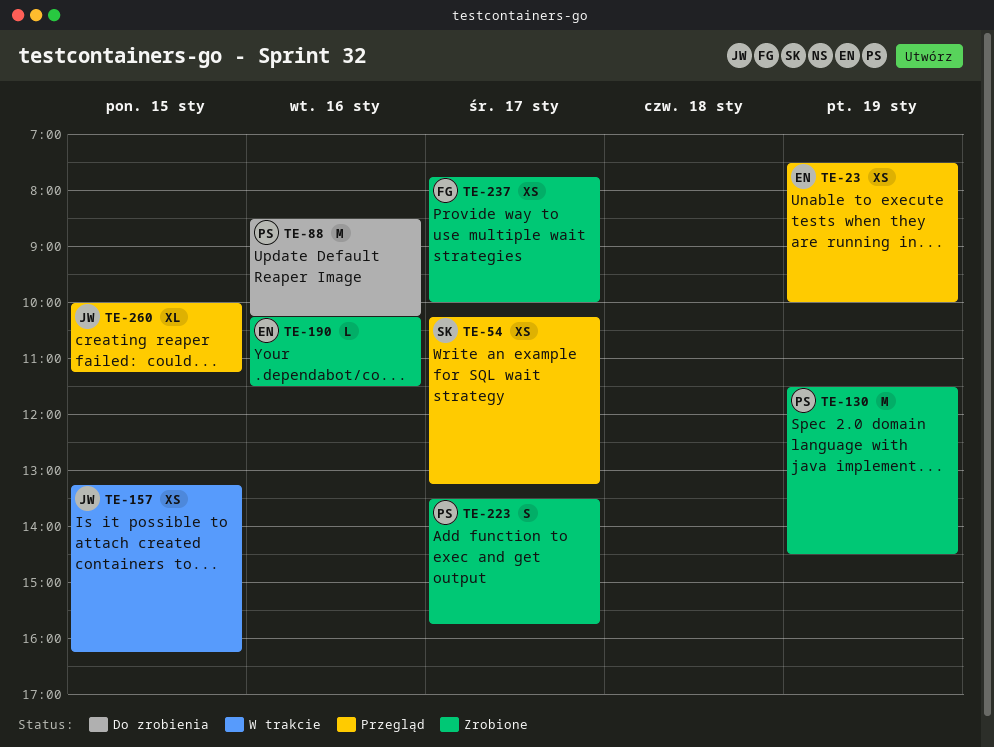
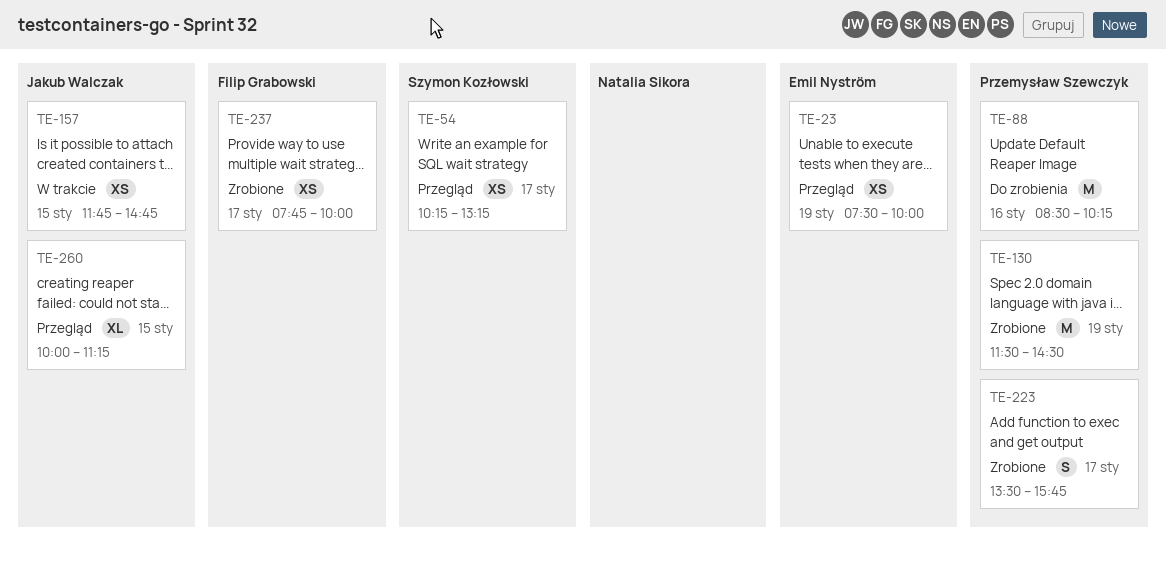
TE-157, begins: 13:15 -> 11:45
TE-157, ends: 16:15 -> 14:45
TE-190: present -> none

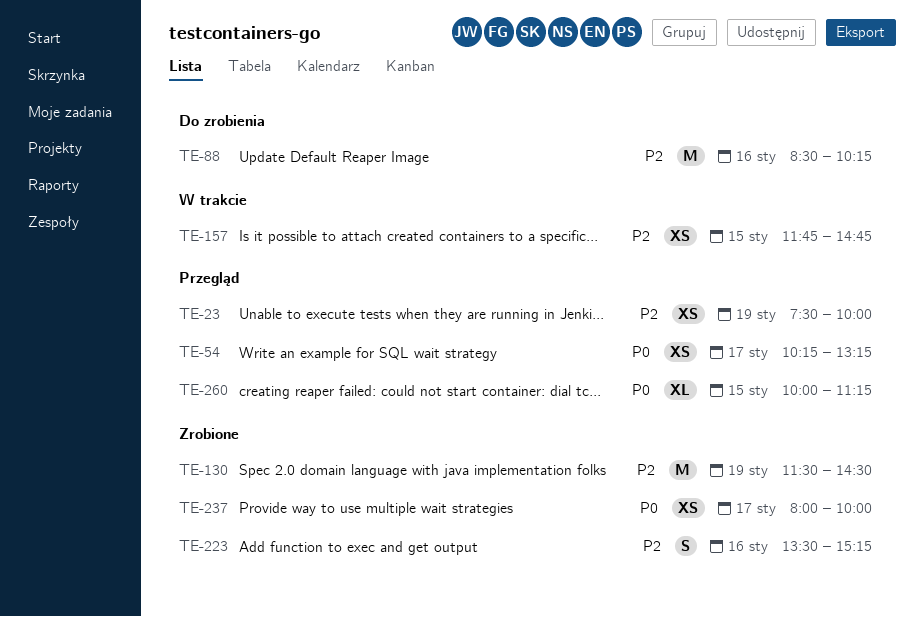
TE-223, day: Jan 17 -> Jan 16
TE-223, ends: 15:45 -> 15:15
TE-237, begins: 07:45 -> 08:00

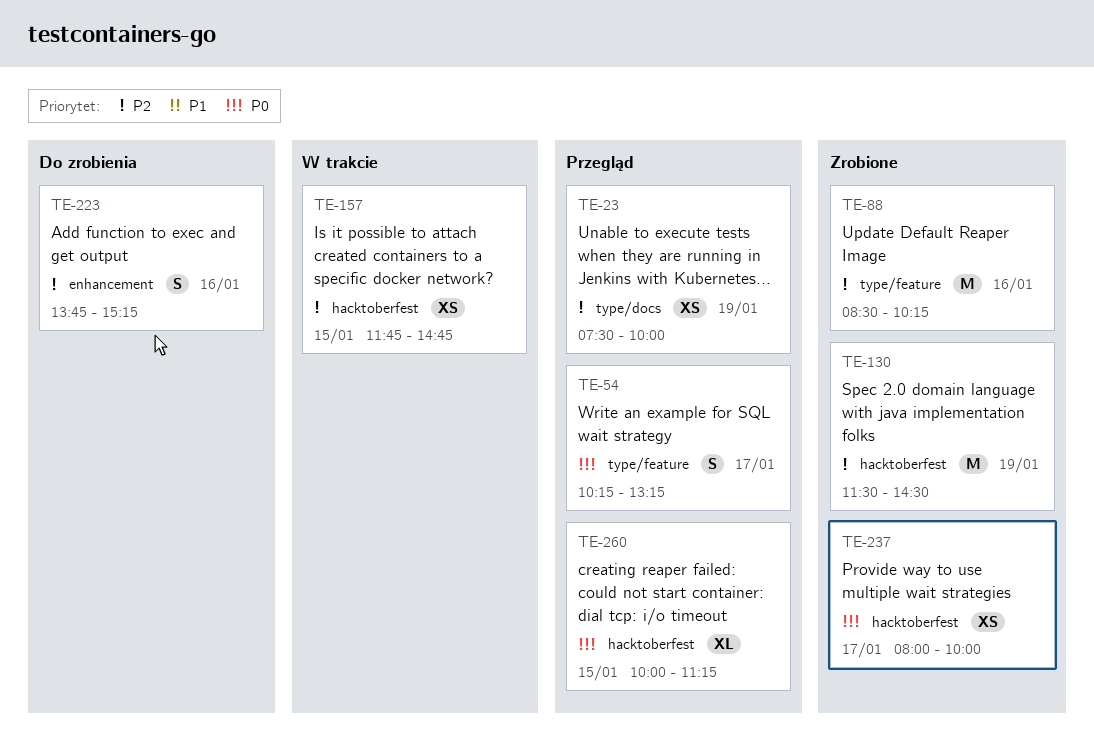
TE-54, estimate: XS -> S
TE-88, status: Do zrobienia -> Zrobione
TE-223, status: Zrobione -> Do zrobienia
TE-223, begins: 13:30 -> 13:45

